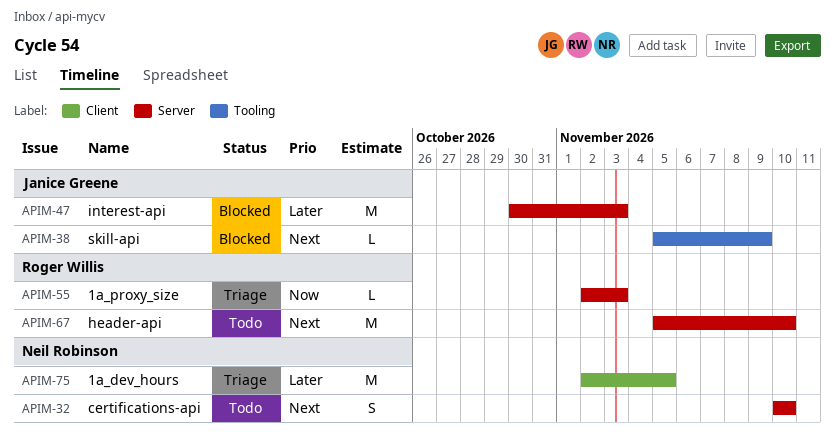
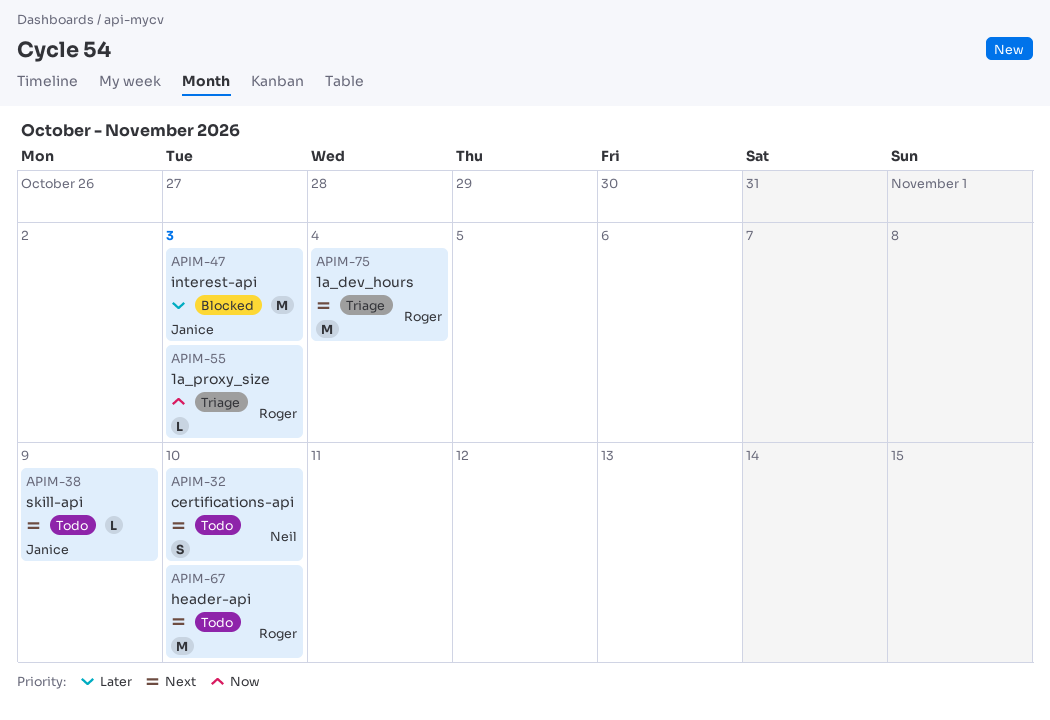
APIM-38, status: Blocked -> Todo
APIM-75, owner: Neil Robinson -> Roger Willis
APIM-75, priority: Later -> Next
APIM-75, due: Nov 5 -> Nov 4

